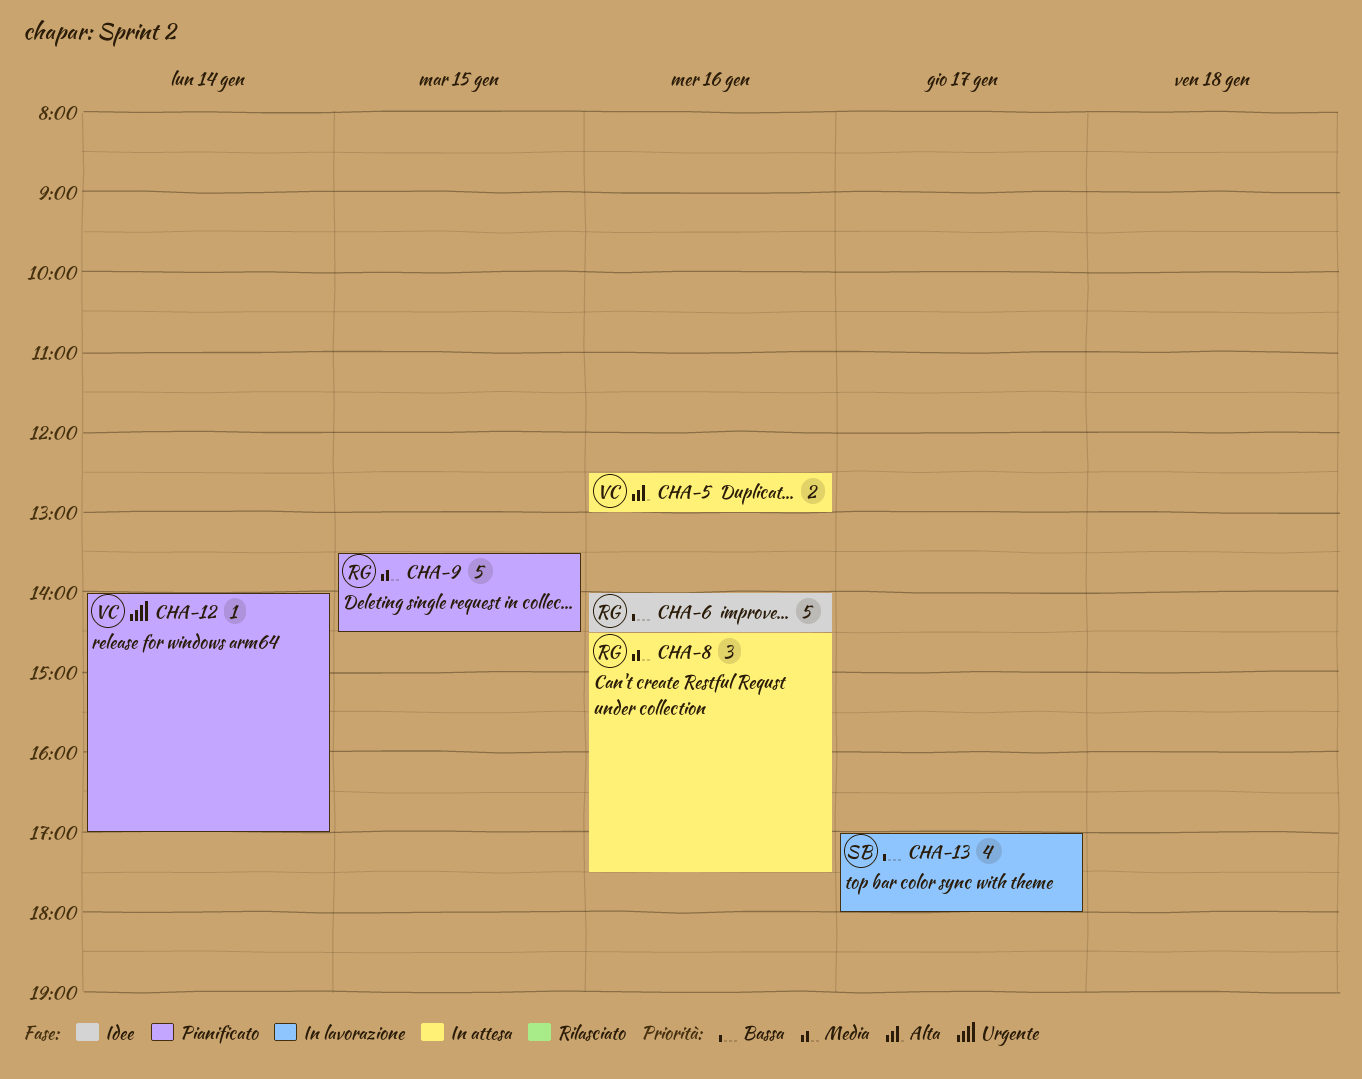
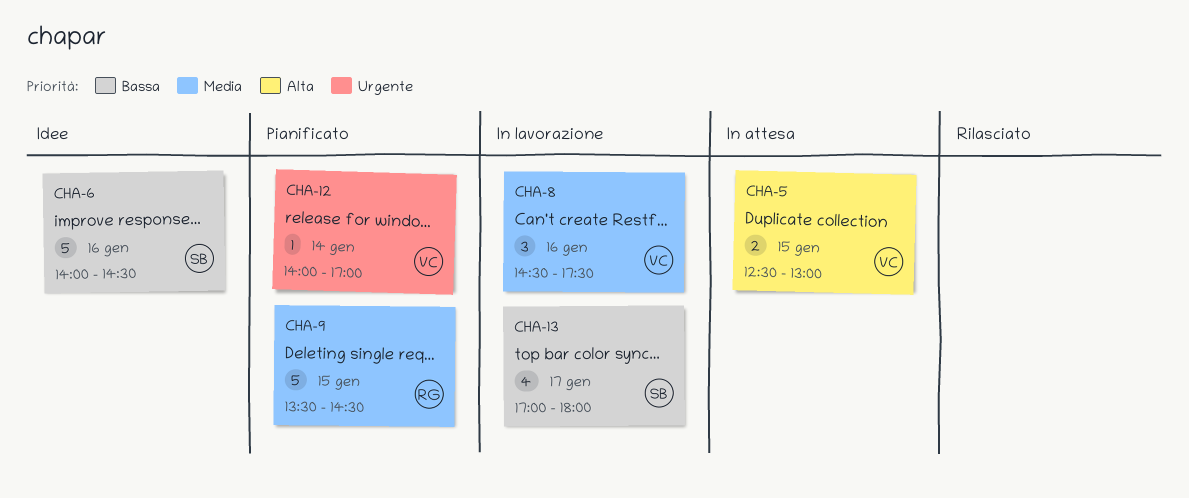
CHA-5, day: Jan 16 -> Jan 15
CHA-6, owner: RG -> SB
CHA-8, status: In attesa -> In lavorazione
CHA-8, owner: RG -> VC

